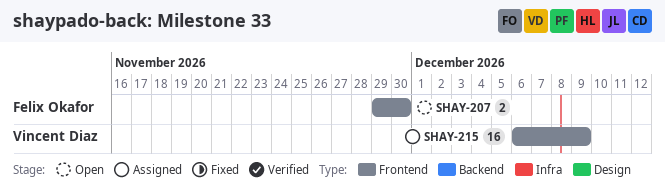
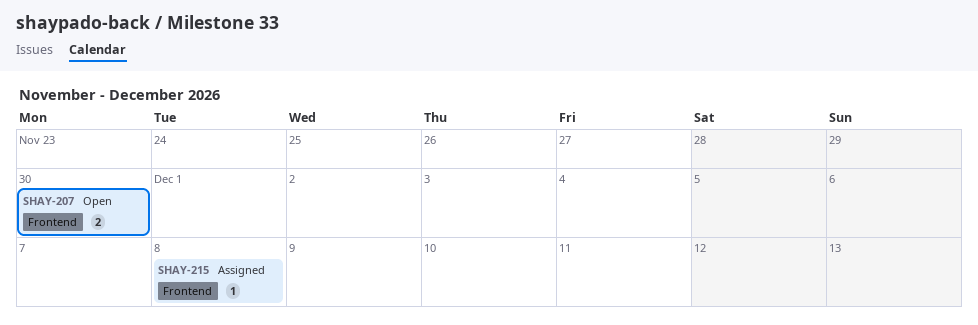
SHAY-215, estimate: 16 -> 1
SHAY-215, due: Dec 9 -> Dec 8

